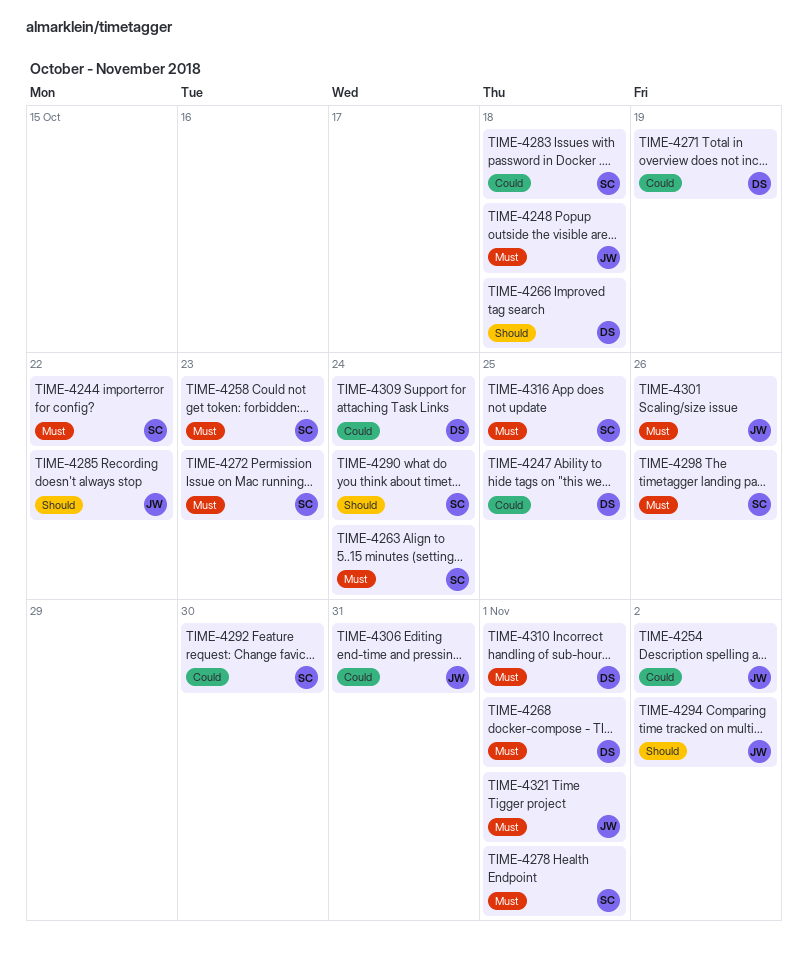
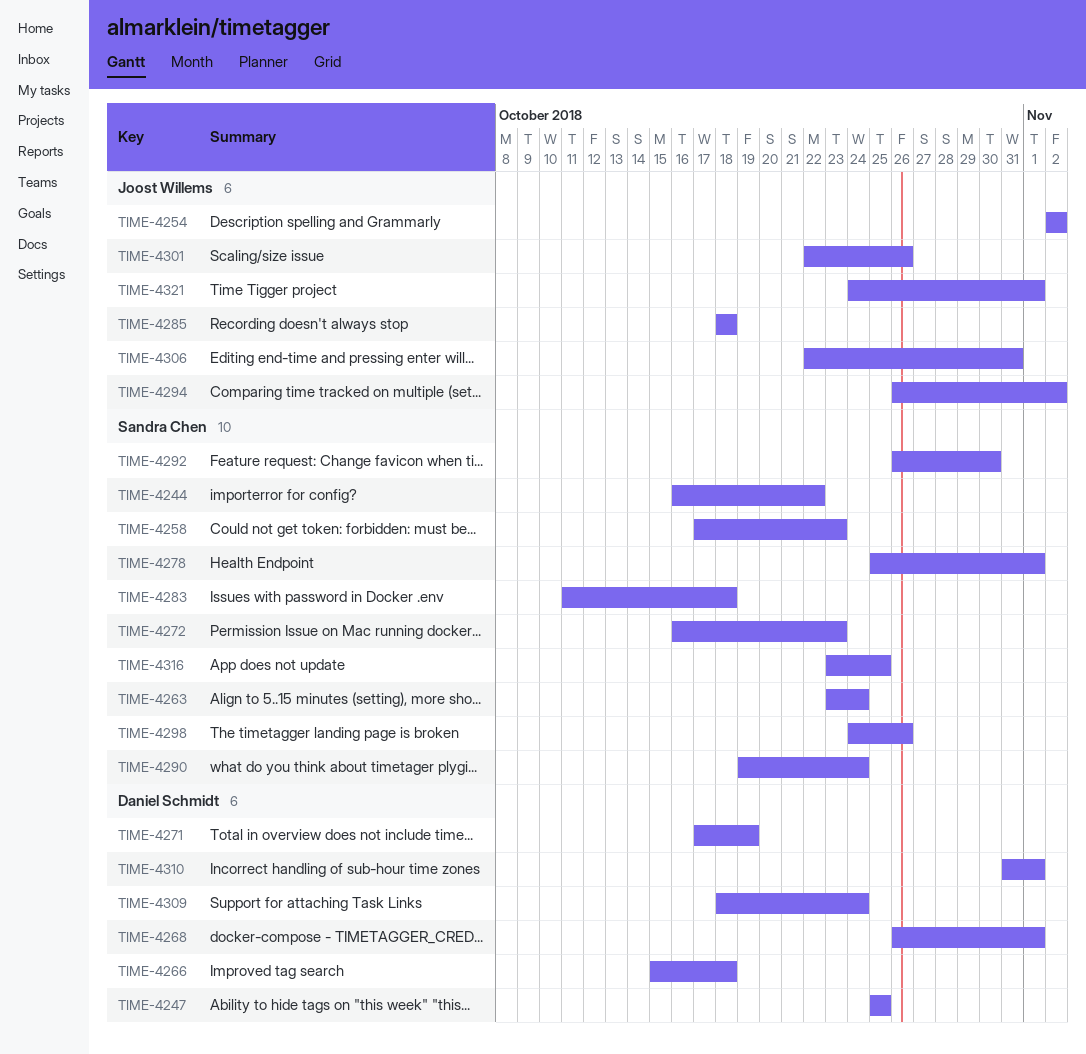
TIME-4248: present -> none
TIME-4285, due: Oct 22 -> Oct 18

